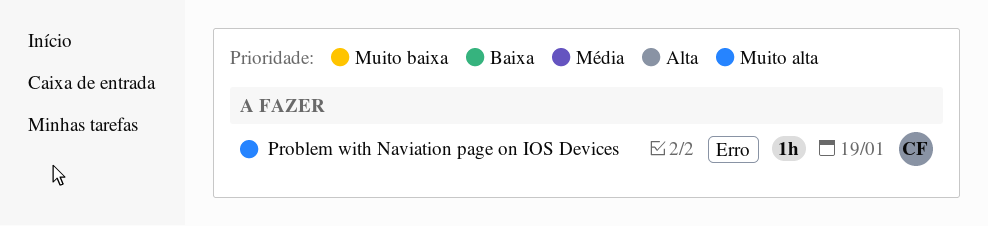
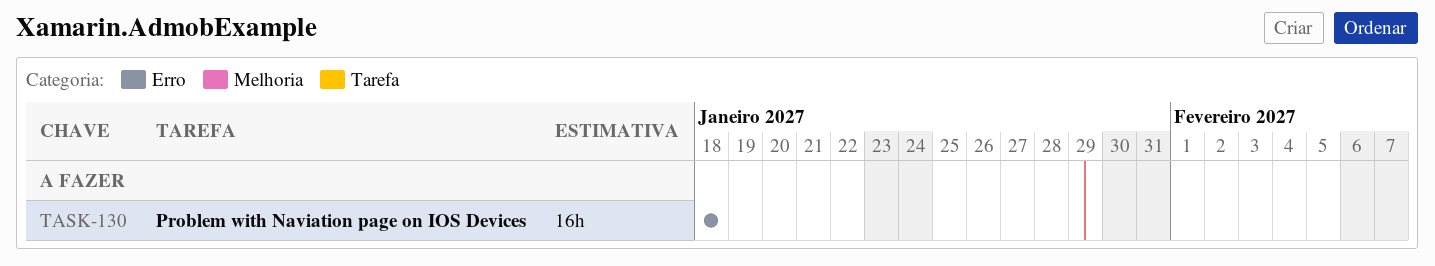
Problem with Naviation page on IOS Devices, estimate: 1h -> 16h
Problem with Naviation page on IOS Devices, due: Jan 19 -> Jan 18

